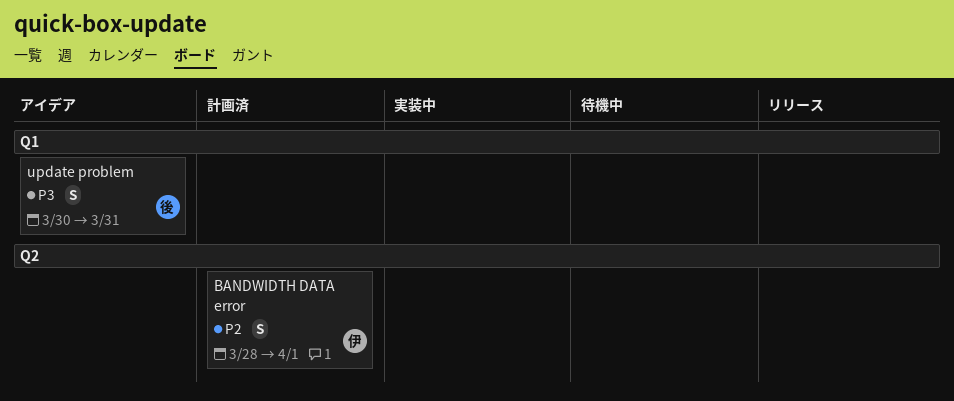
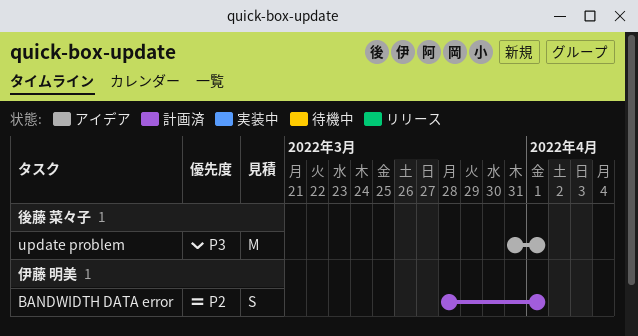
update problem, estimate: S -> M
update problem, start: Mar 30 -> Mar 31
update problem, due: Mar 31 -> Apr 1

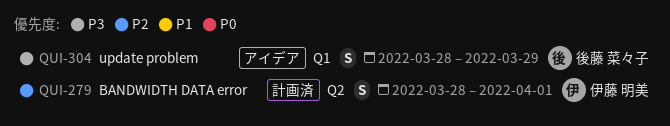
update problem, estimate: M -> S
update problem, start: Mar 31 -> Mar 28
update problem, due: Apr 1 -> Mar 29

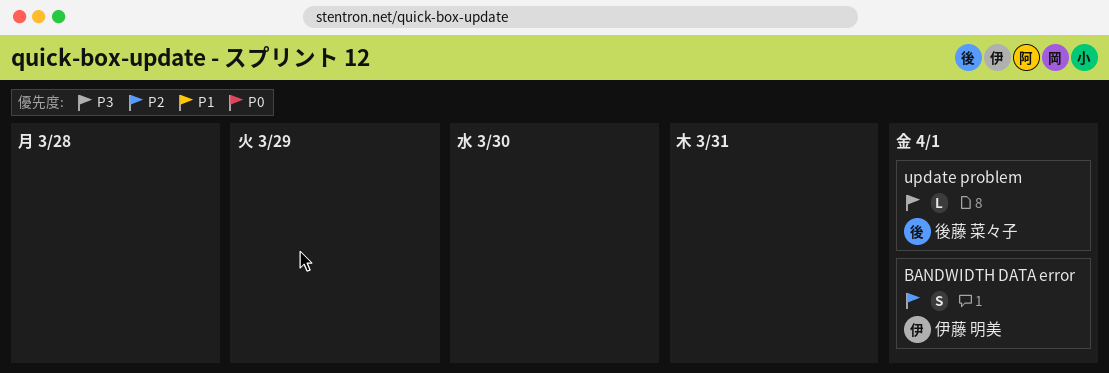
update problem, estimate: S -> L
update problem, due: Mar 29 -> Apr 1

